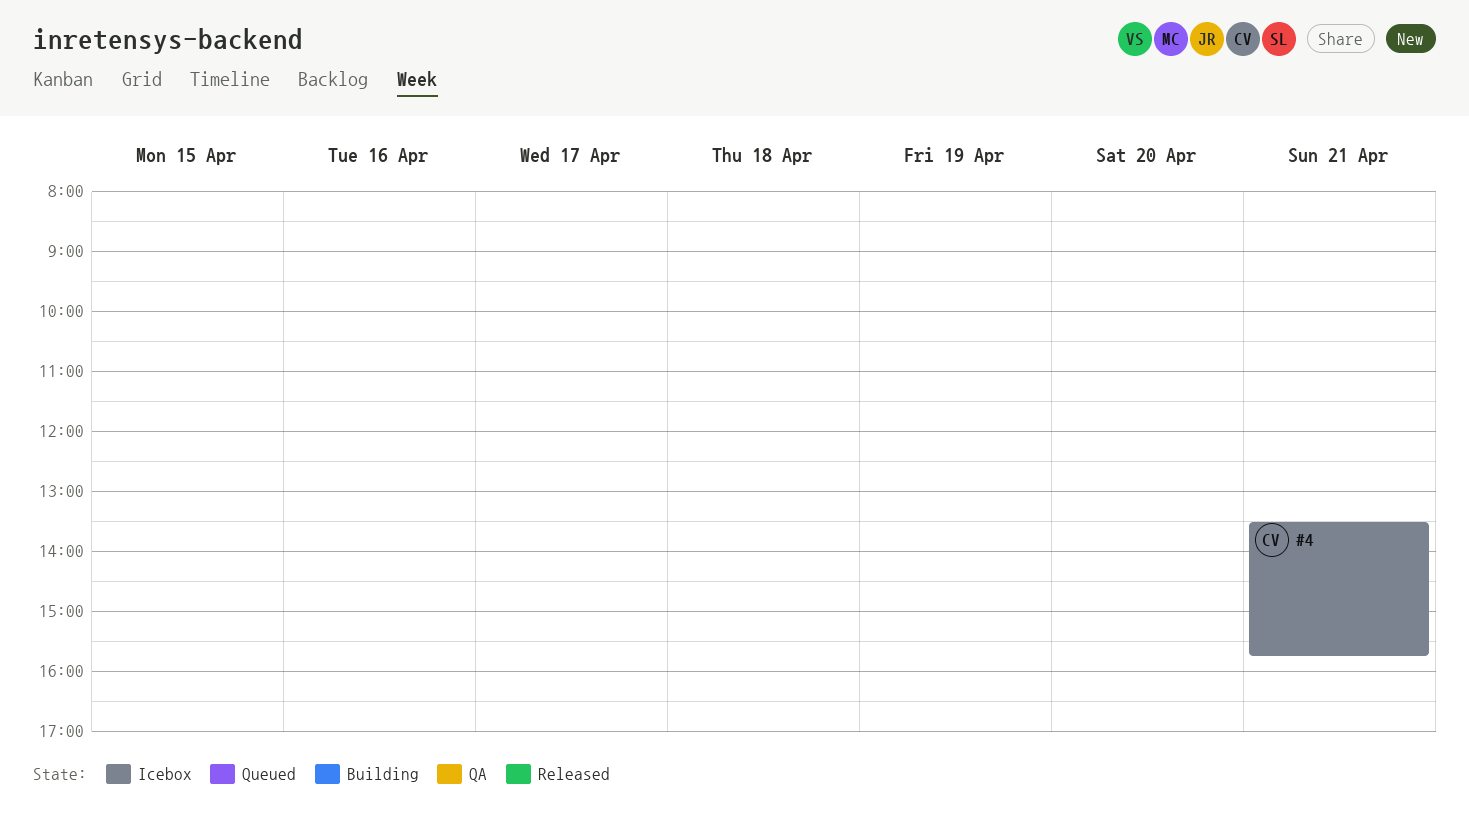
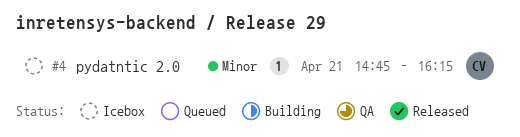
#4, begins: 13:30 -> 14:45
#4, ends: 15:45 -> 16:15

